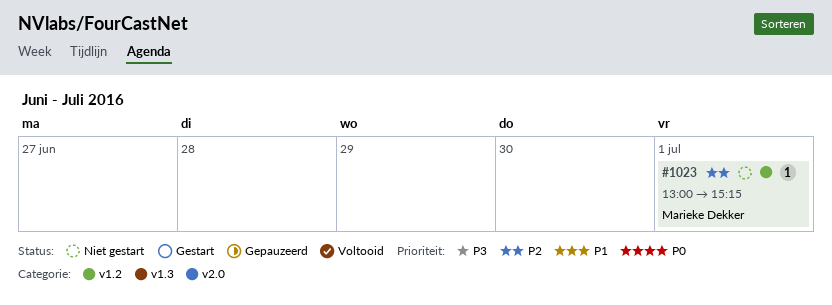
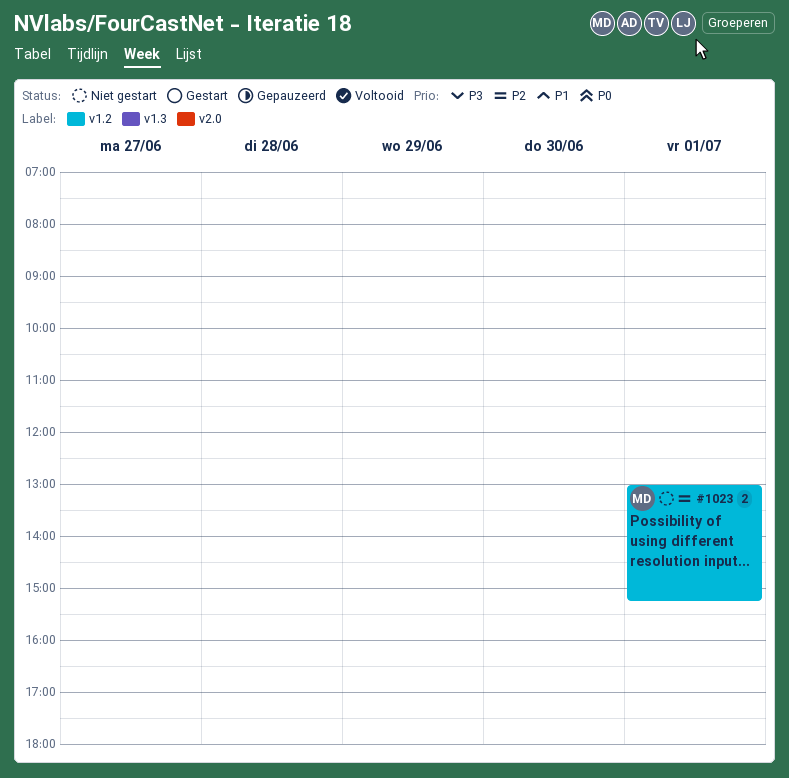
#1023, estimate: 1 -> 2

